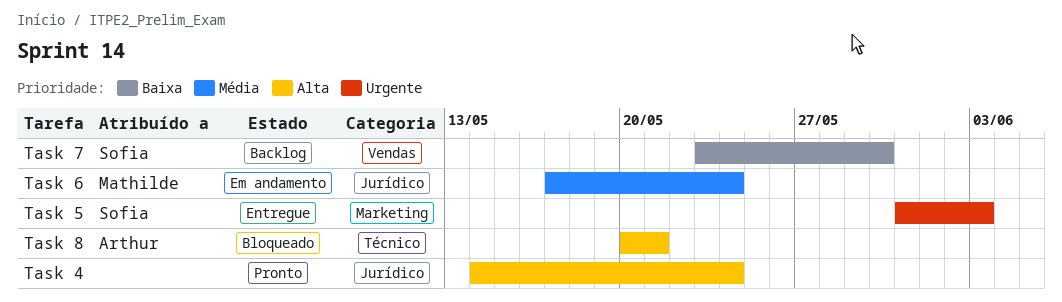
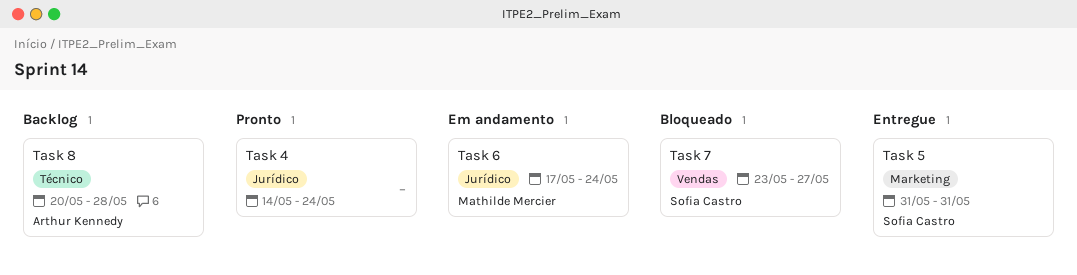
Task 5, due: Jun 3 -> May 31
Task 7, status: Backlog -> Bloqueado
Task 7, due: May 30 -> May 27
Task 8, status: Bloqueado -> Backlog
Task 8, due: May 21 -> May 28

